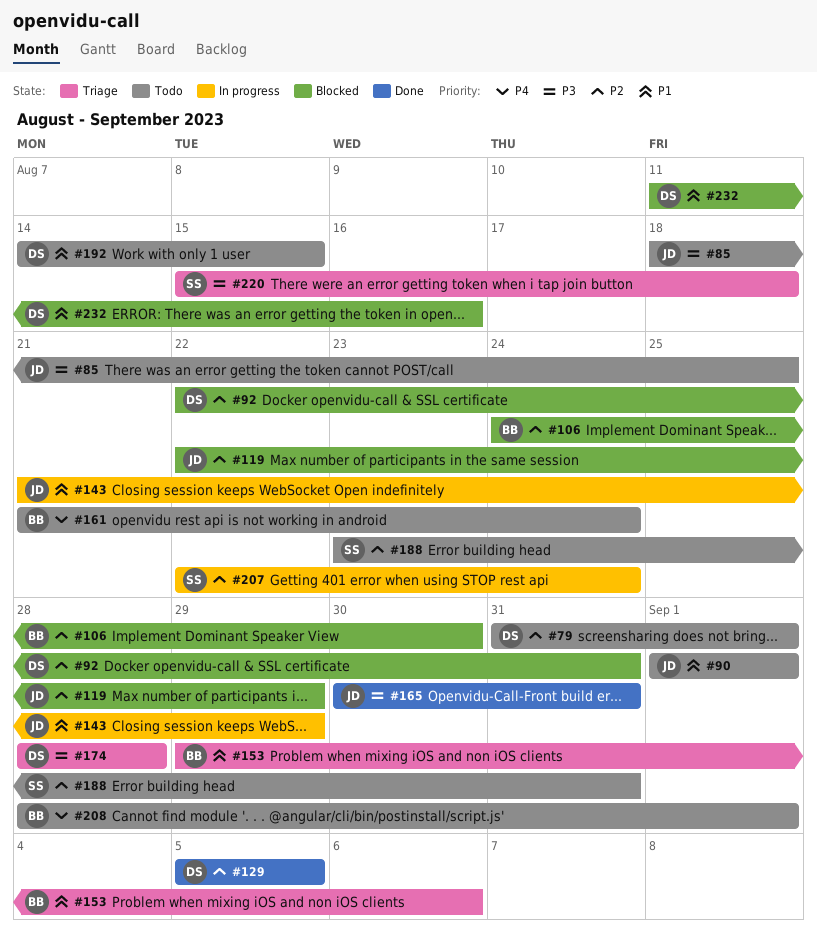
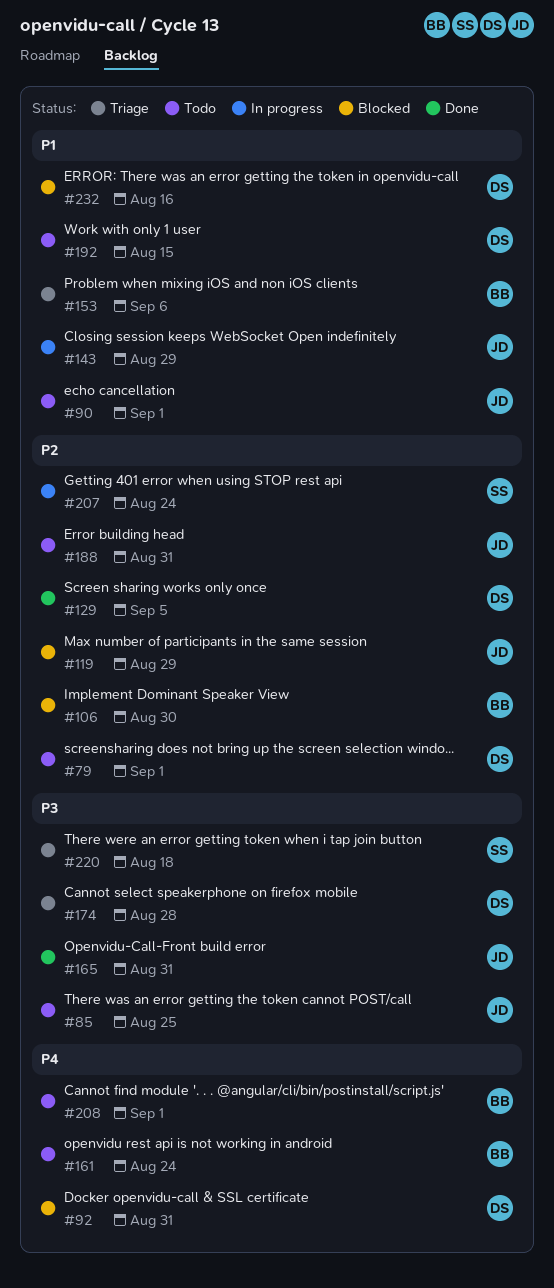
#92, priority: P2 -> P4
#188, owner: SS -> JD

